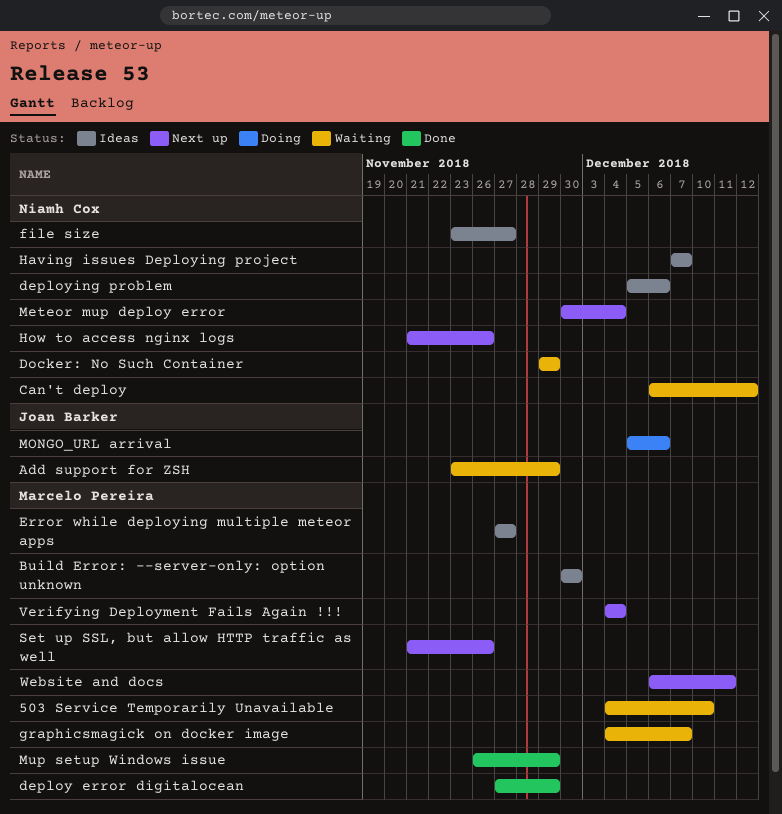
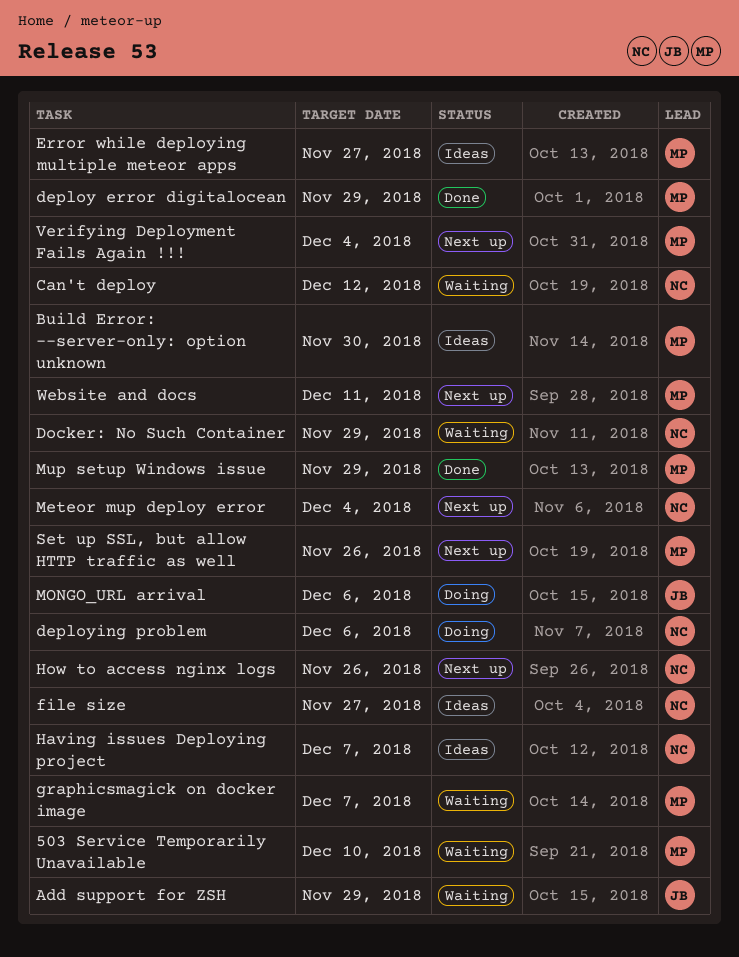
deploying problem, status: Ideas -> Doing

